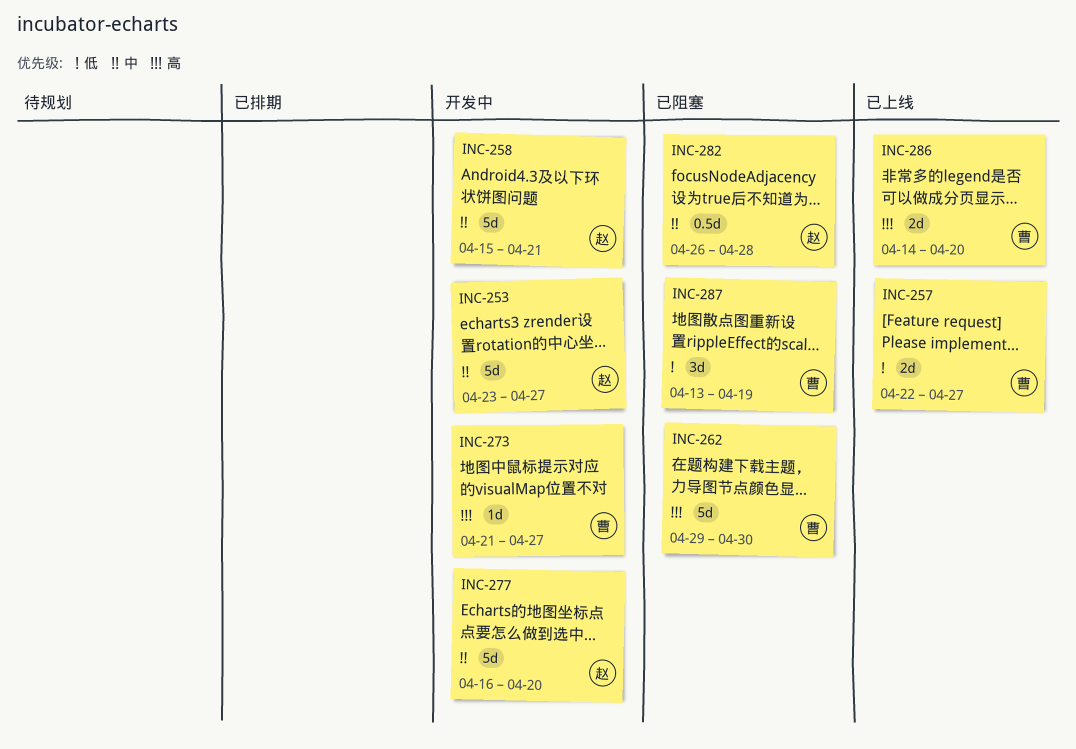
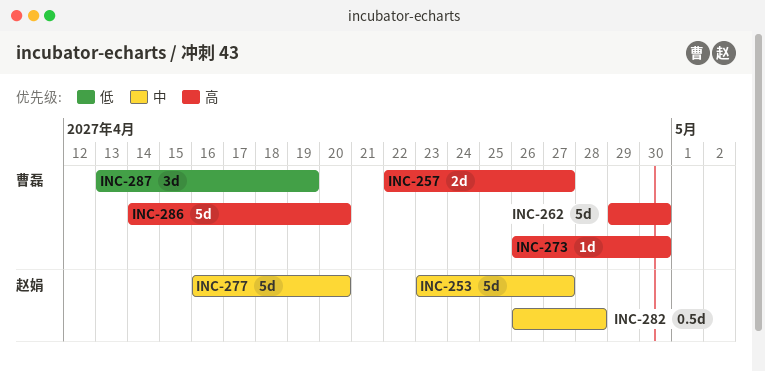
INC-257, priority: 低 -> 高
INC-258: present -> none
INC-273, start: Apr 21 -> Apr 26
INC-273, due: Apr 27 -> Apr 30
INC-286, estimate: 2d -> 5d

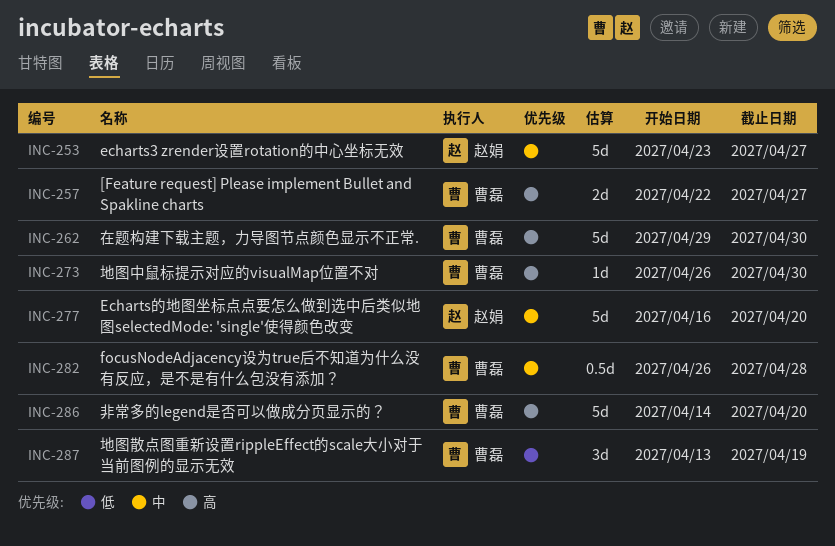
INC-282, owner: 赵娟 -> 曹磊

